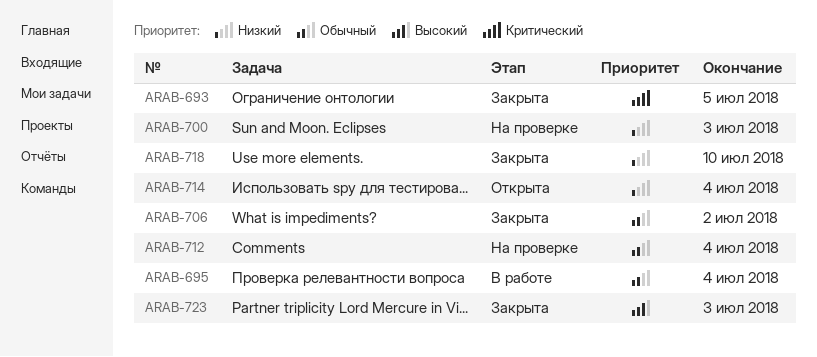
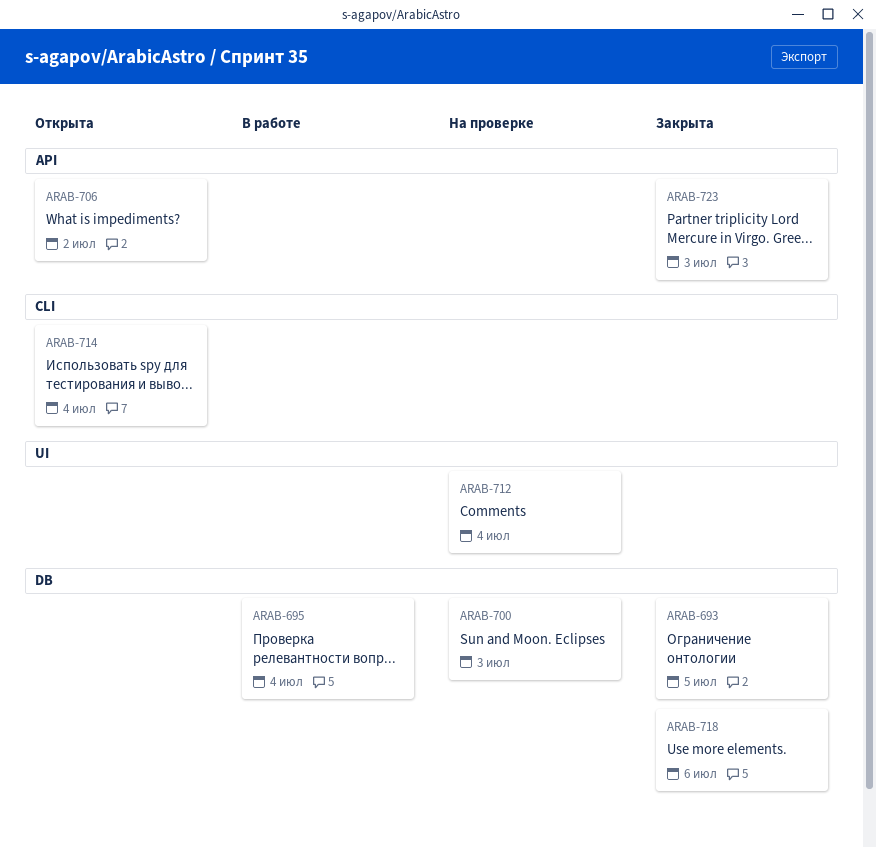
ARAB-706, status: Закрыта -> Открыта
ARAB-718, due: Jul 10 -> Jul 6

